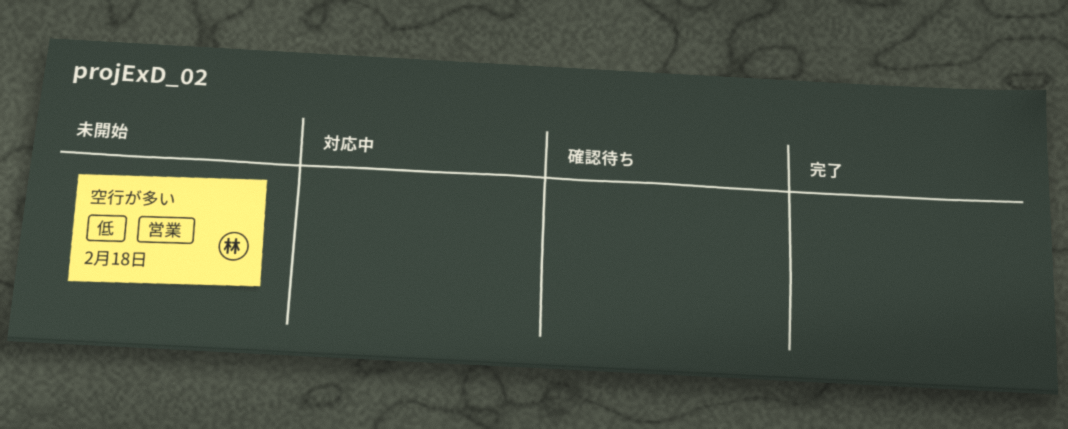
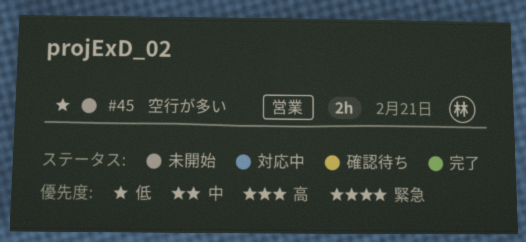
空行が多い, due: Feb 18 -> Feb 21

